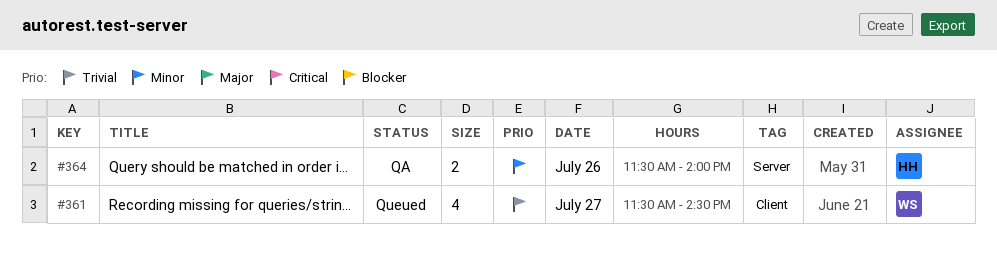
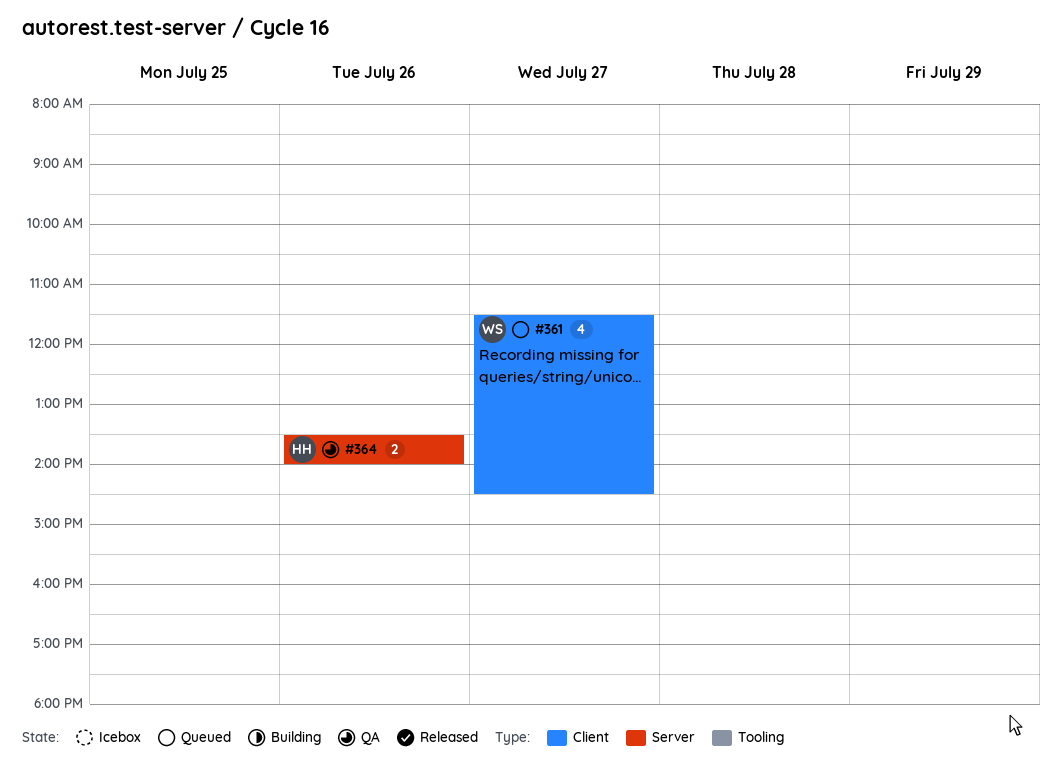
#364, begins: 11:30 -> 13:30

